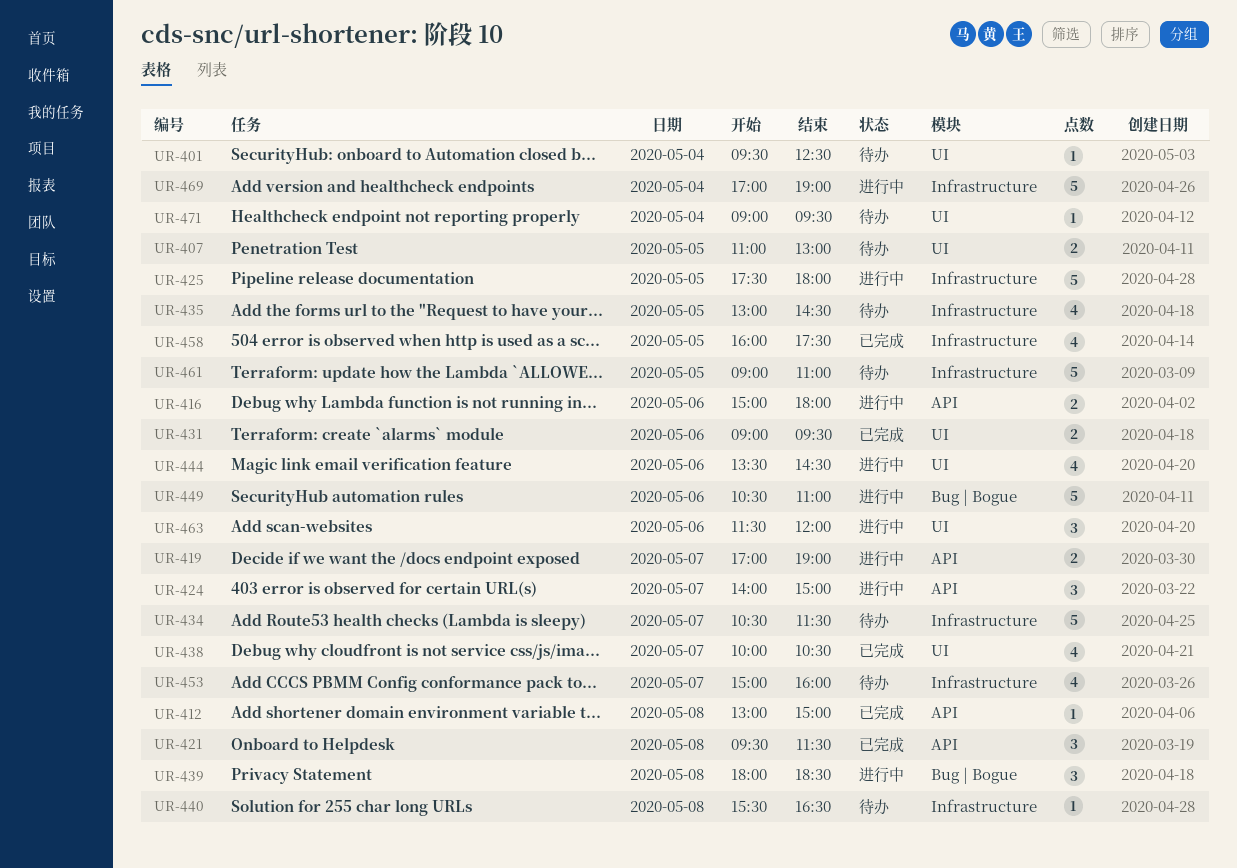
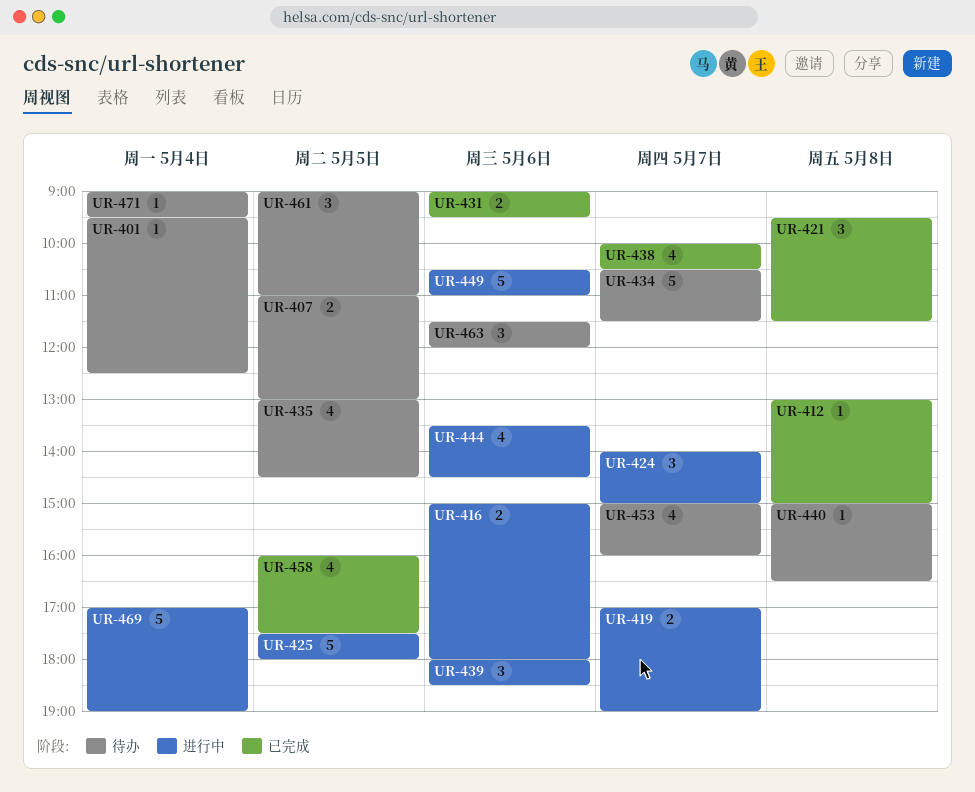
UR-439, day: May 8 -> May 6
UR-440, begins: 15:30 -> 15:00
UR-461, estimate: 5 -> 3
UR-463, status: 进行中 -> 待办

